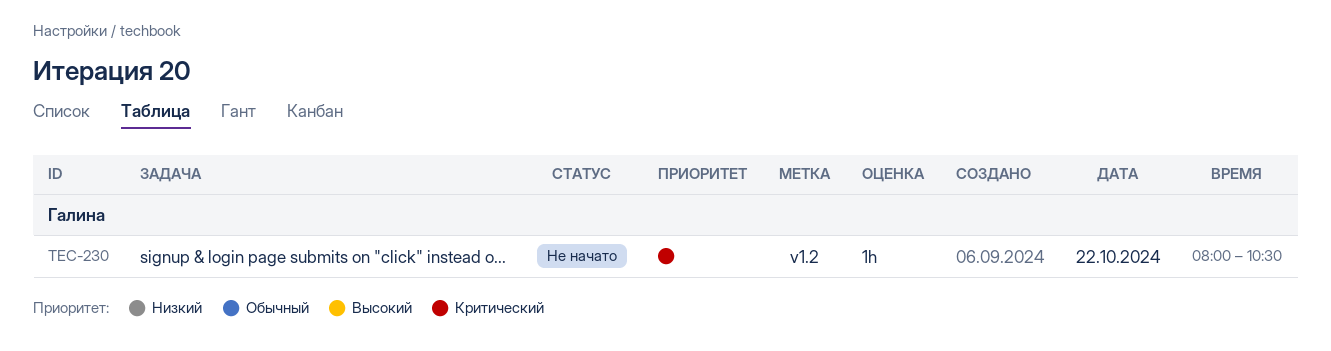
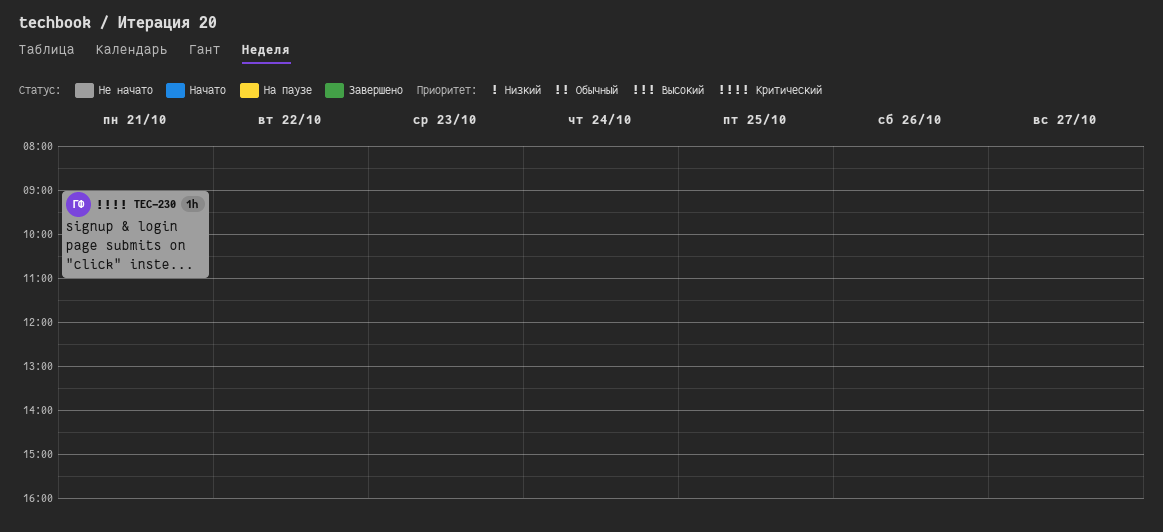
TEC-230, day: Oct 22 -> Oct 21
TEC-230, begins: 08:00 -> 09:00
TEC-230, ends: 10:30 -> 11:00

